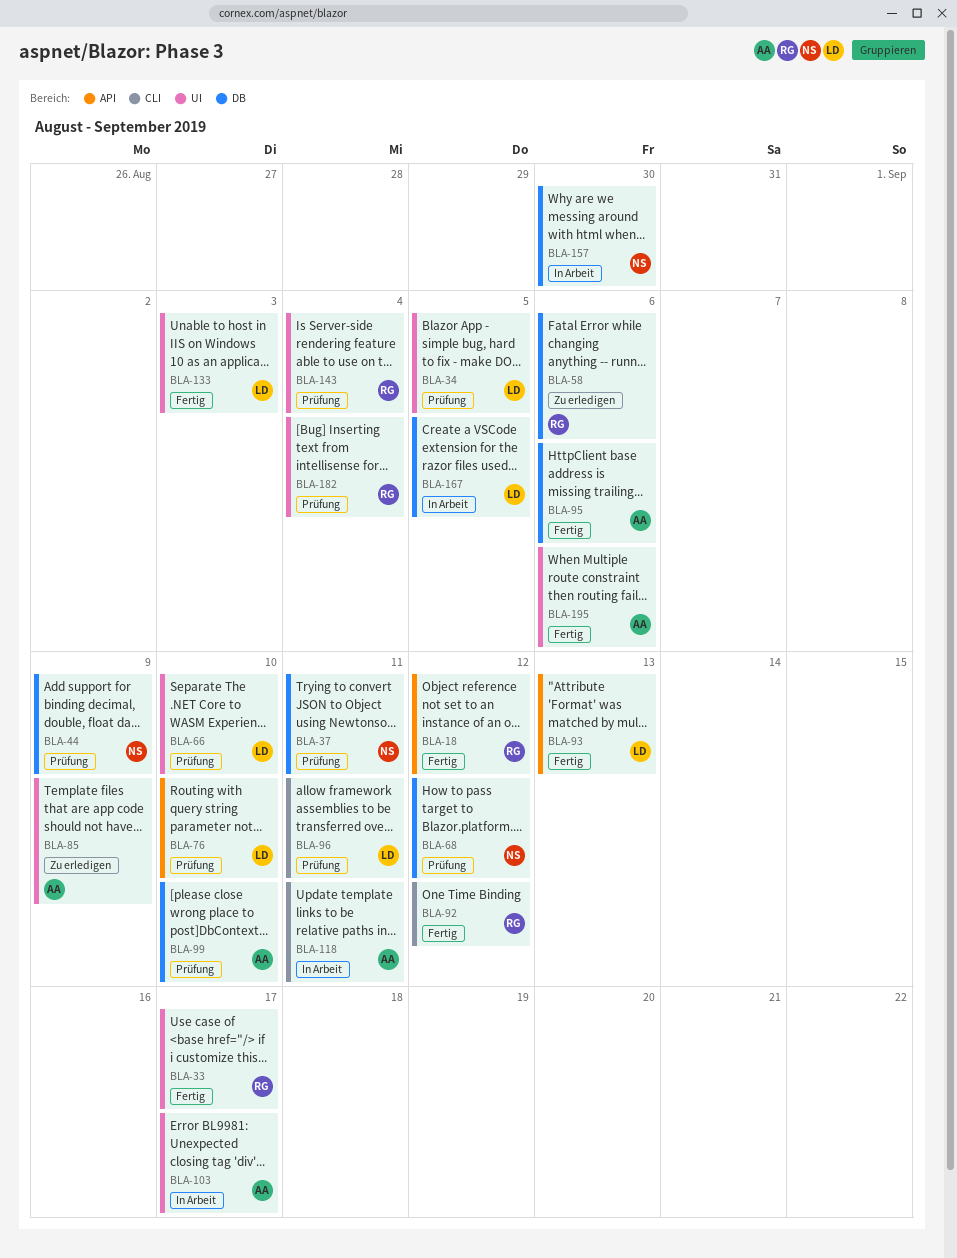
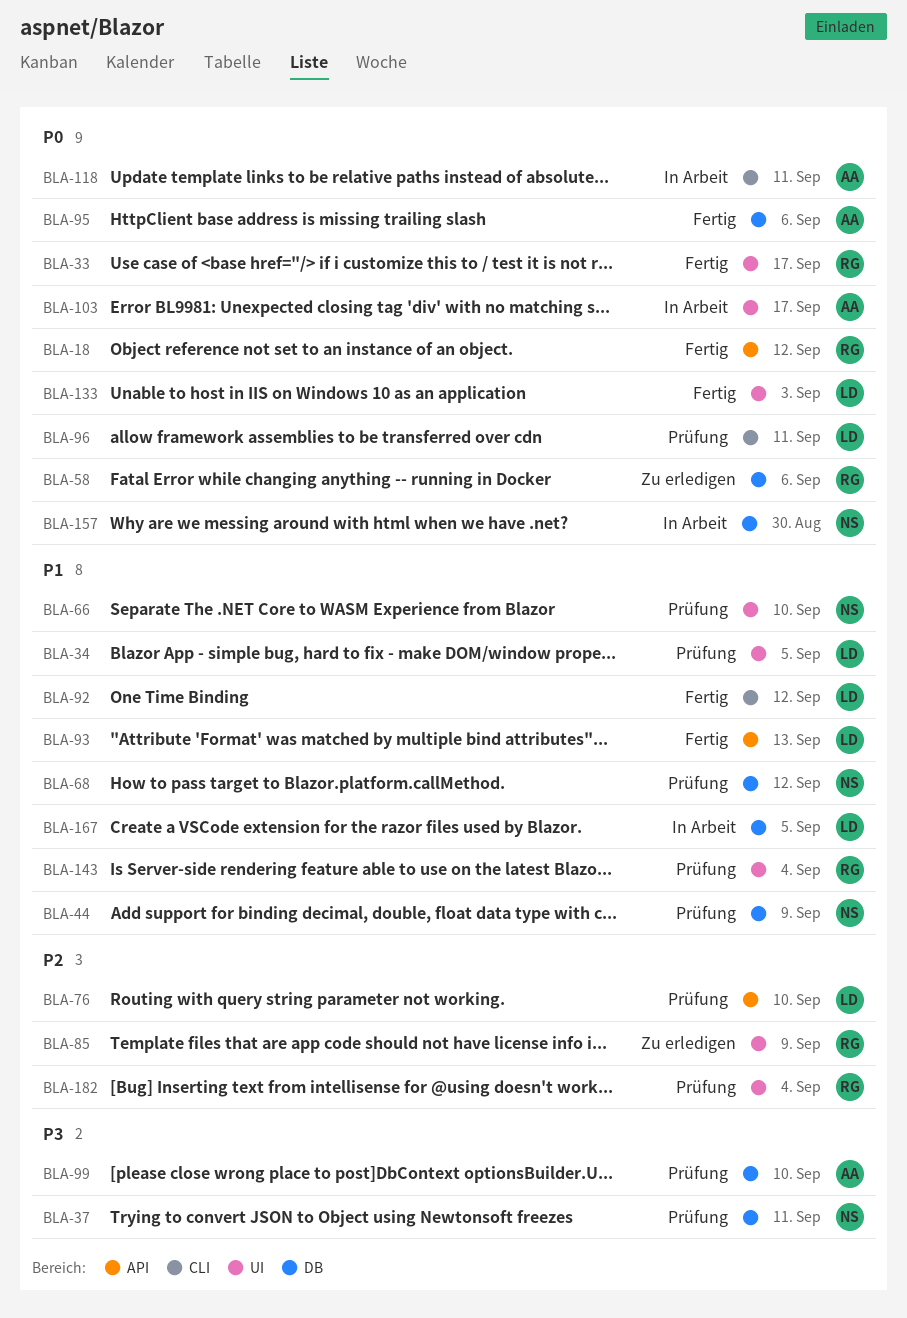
BLA-66, owner: LD -> NS
BLA-85, owner: AA -> RG
BLA-92, owner: RG -> LD
BLA-195: present -> none

